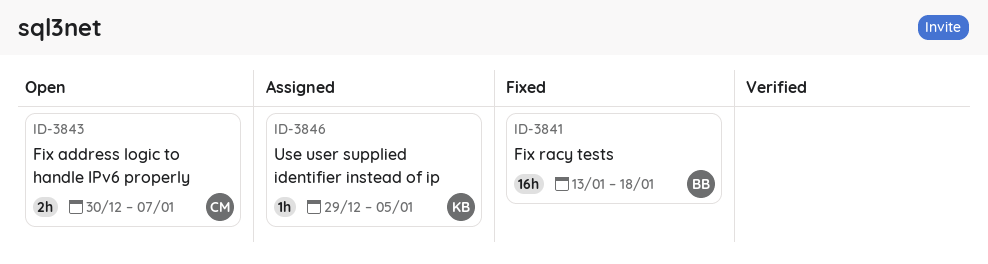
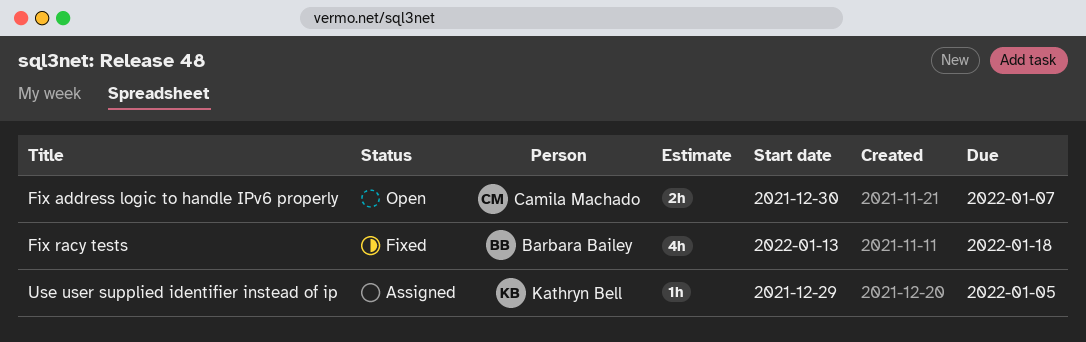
Fix racy tests, estimate: 16h -> 4h

